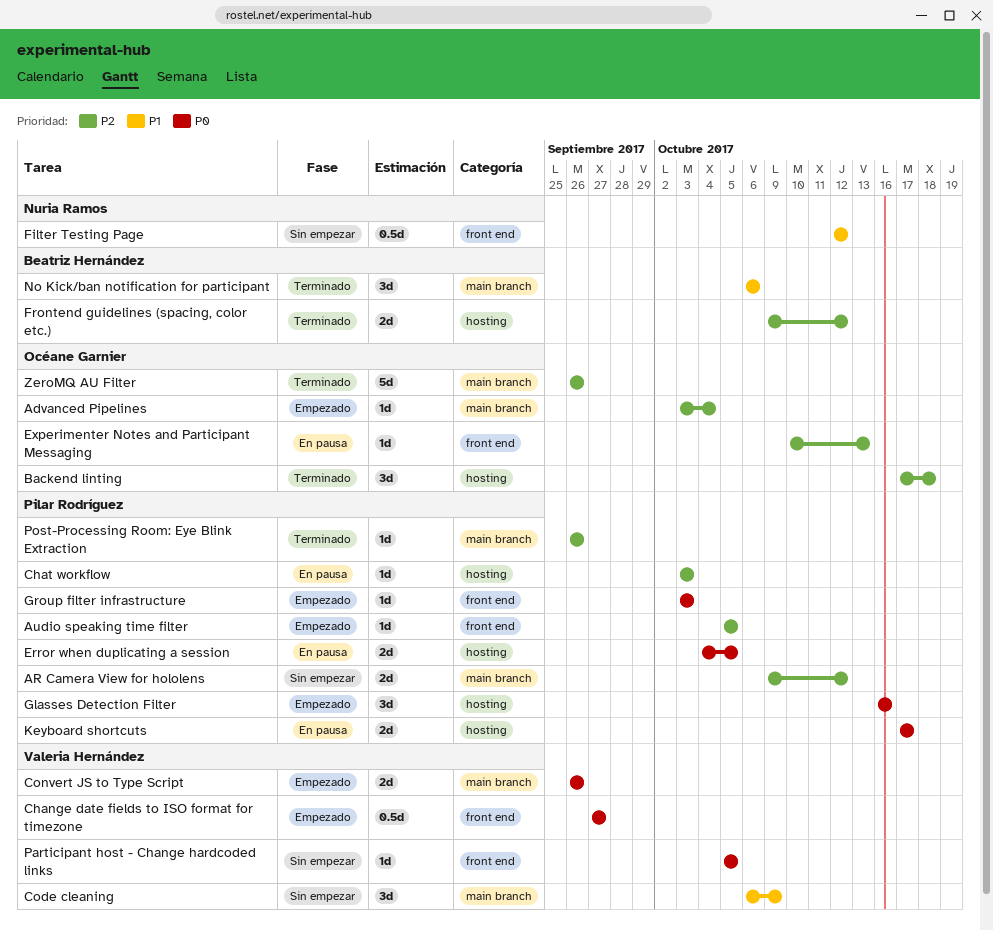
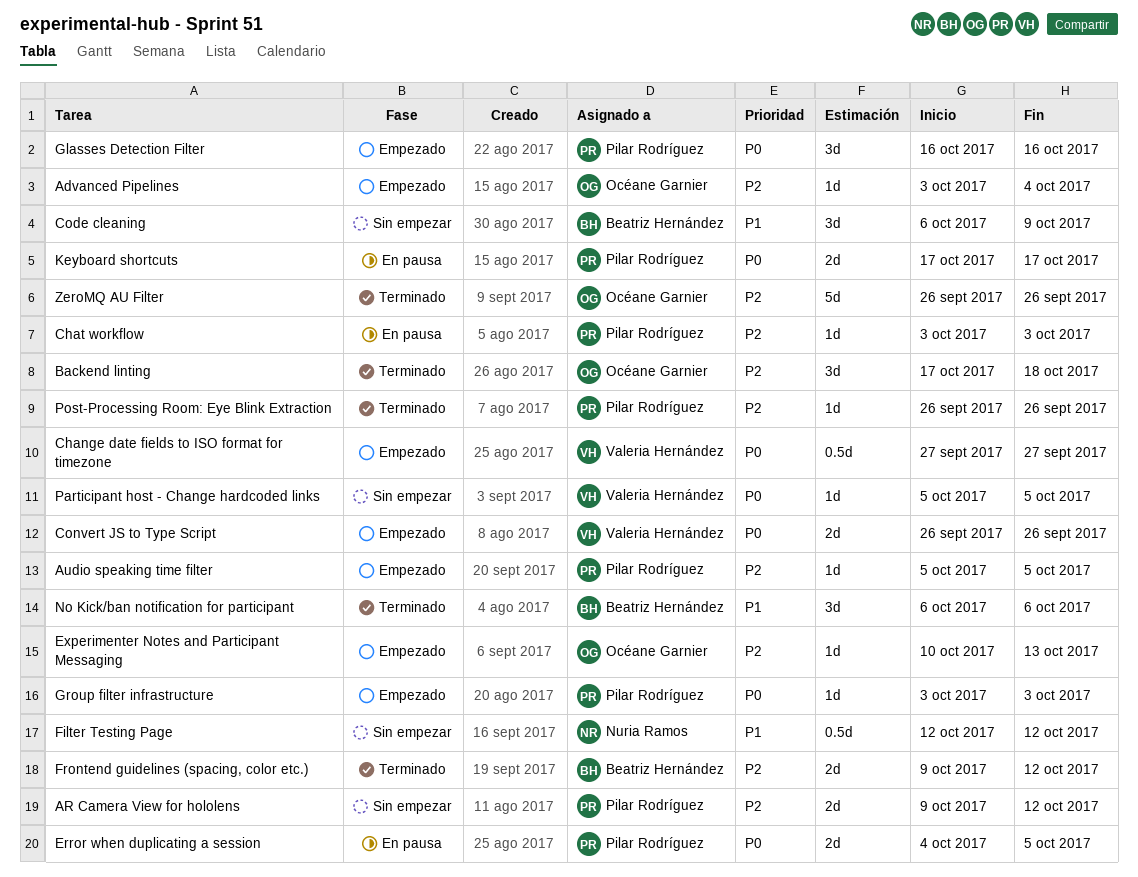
Code cleaning, owner: Valeria Hernández -> Beatriz Hernández
Experimenter Notes and Participant Messaging, status: En pausa -> Empezado

